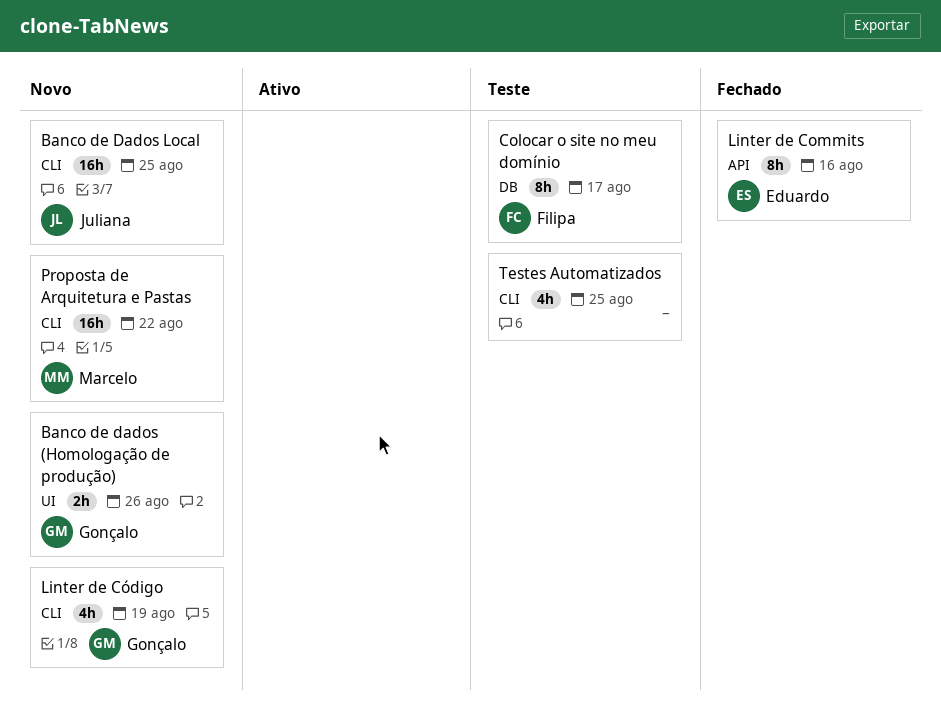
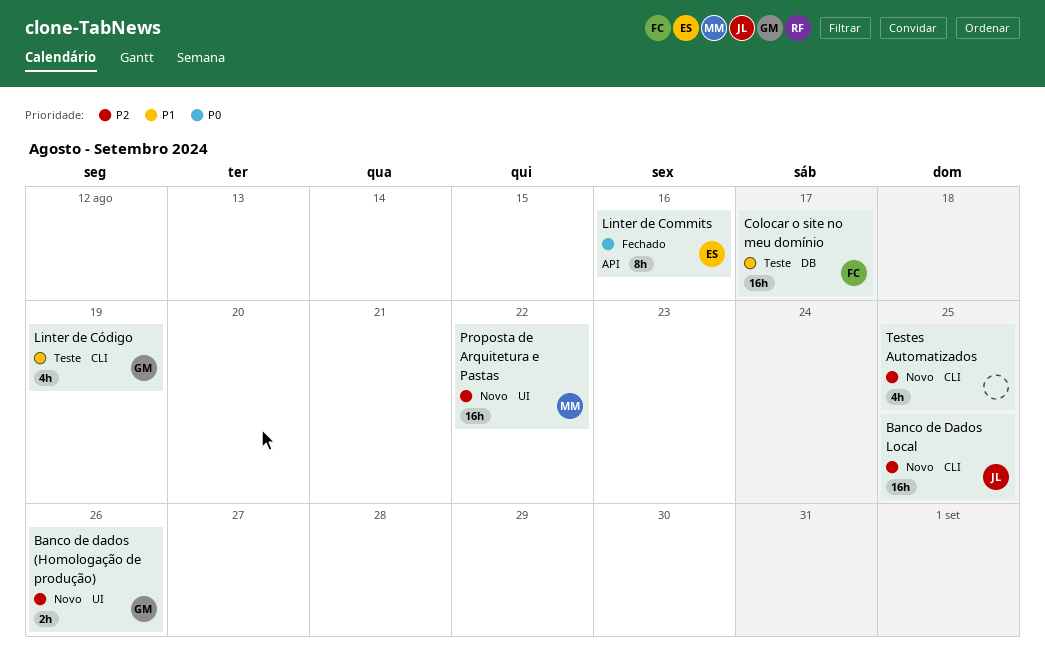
Colocar o site no meu domínio, estimate: 8h -> 16h
Linter de Código, status: Novo -> Teste
Proposta de Arquitetura e Pastas, label: CLI -> UI
Testes Automatizados, status: Teste -> Novo

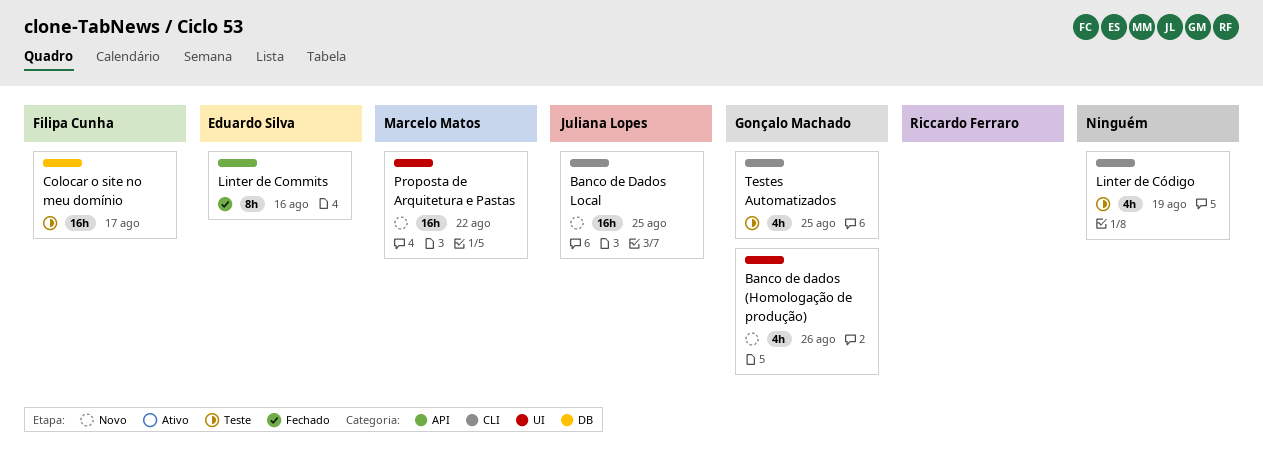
Banco de dados (Homologação de produção), estimate: 2h -> 4h
Linter de Código, owner: Gonçalo Machado -> none
Testes Automatizados, status: Novo -> Teste
Testes Automatizados, owner: none -> Gonçalo Machado

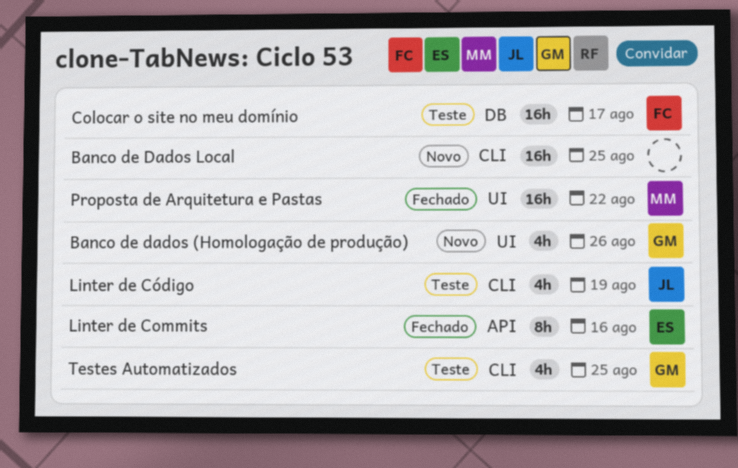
Banco de Dados Local, owner: Juliana Lopes -> none
Linter de Código, owner: none -> Juliana Lopes
Proposta de Arquitetura e Pastas, status: Novo -> Fechado

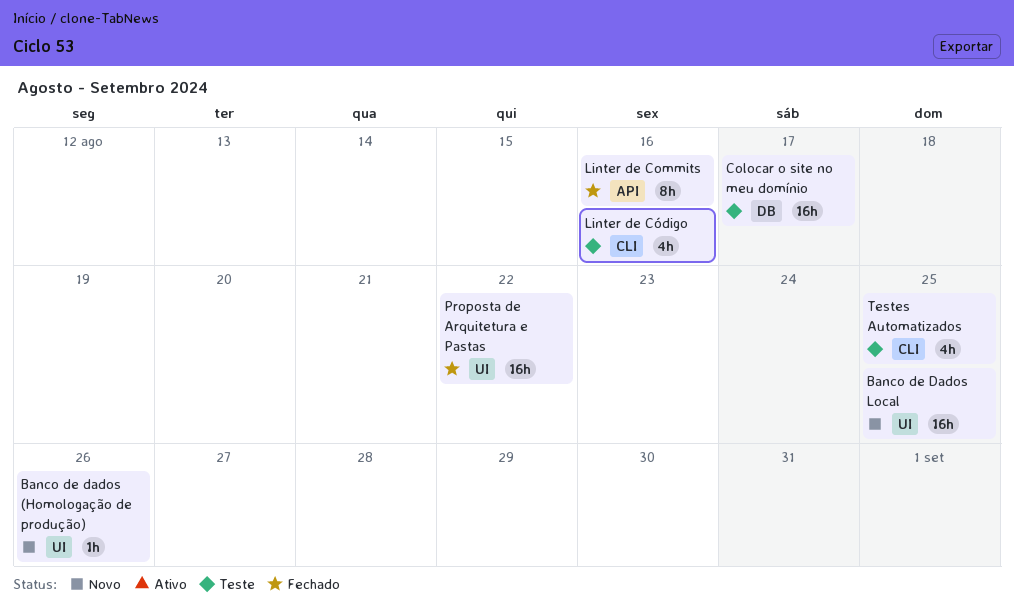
Banco de dados (Homologação de produção), estimate: 4h -> 1h
Banco de Dados Local, label: CLI -> UI
Linter de Código, due: Aug 19 -> Aug 16

